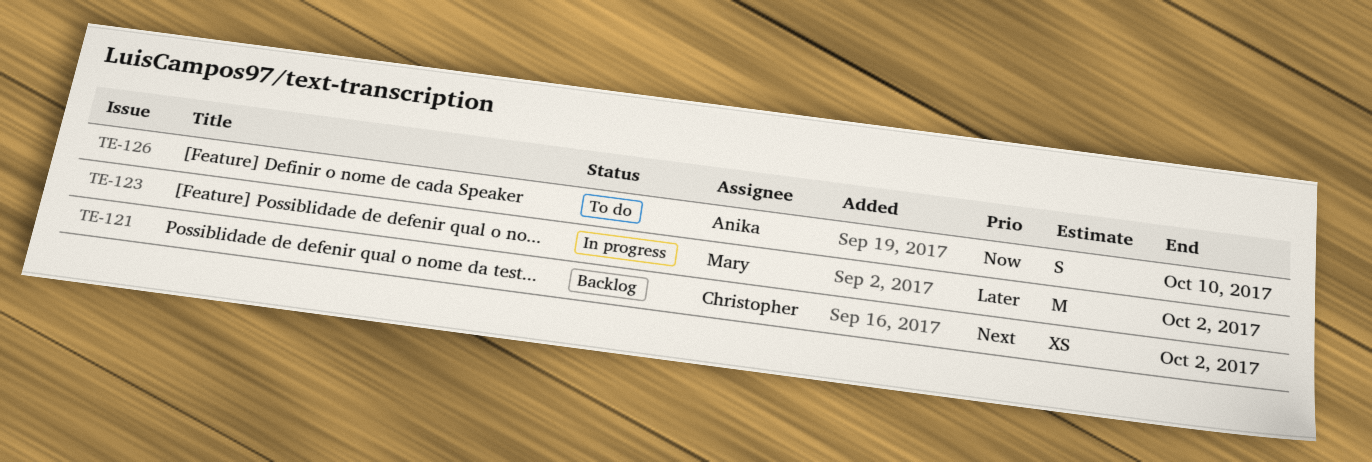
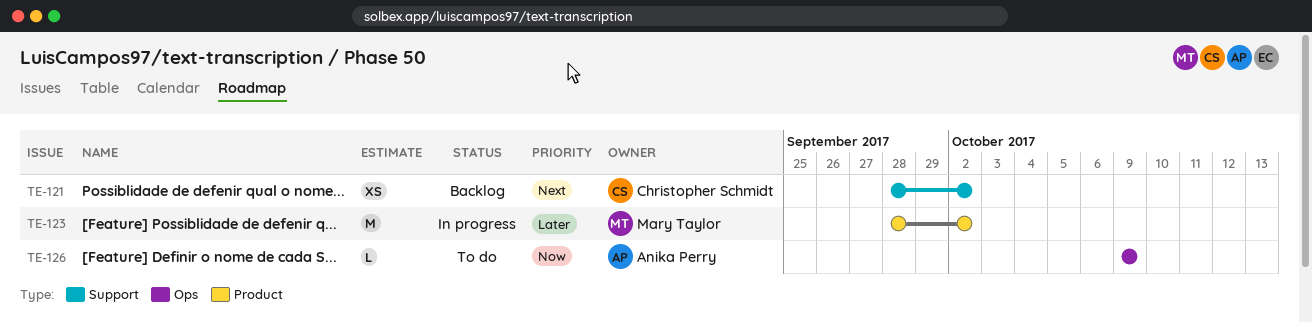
TE-126, estimate: S -> L
TE-126, due: Oct 10 -> Oct 9

